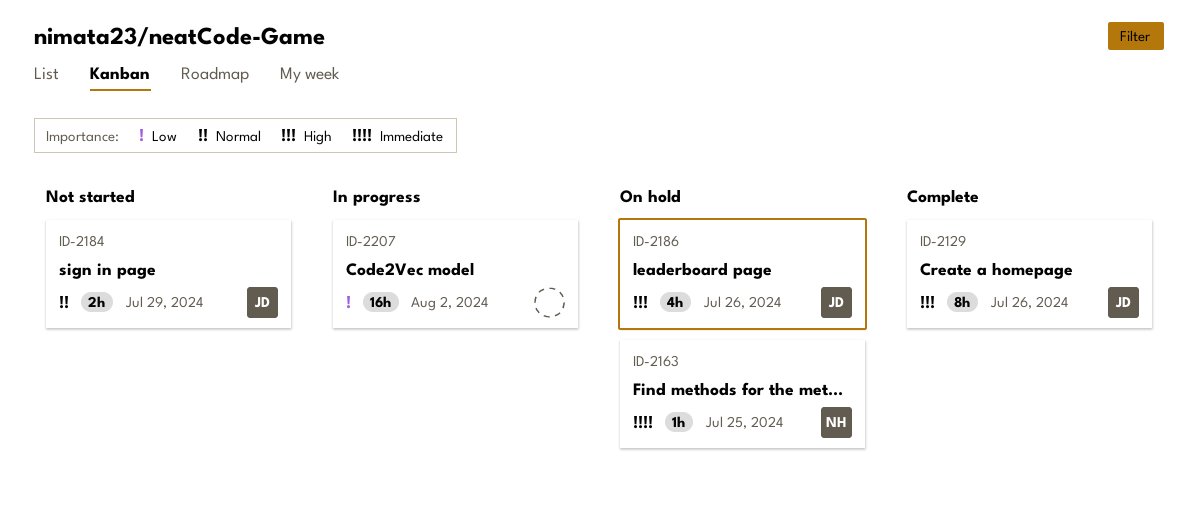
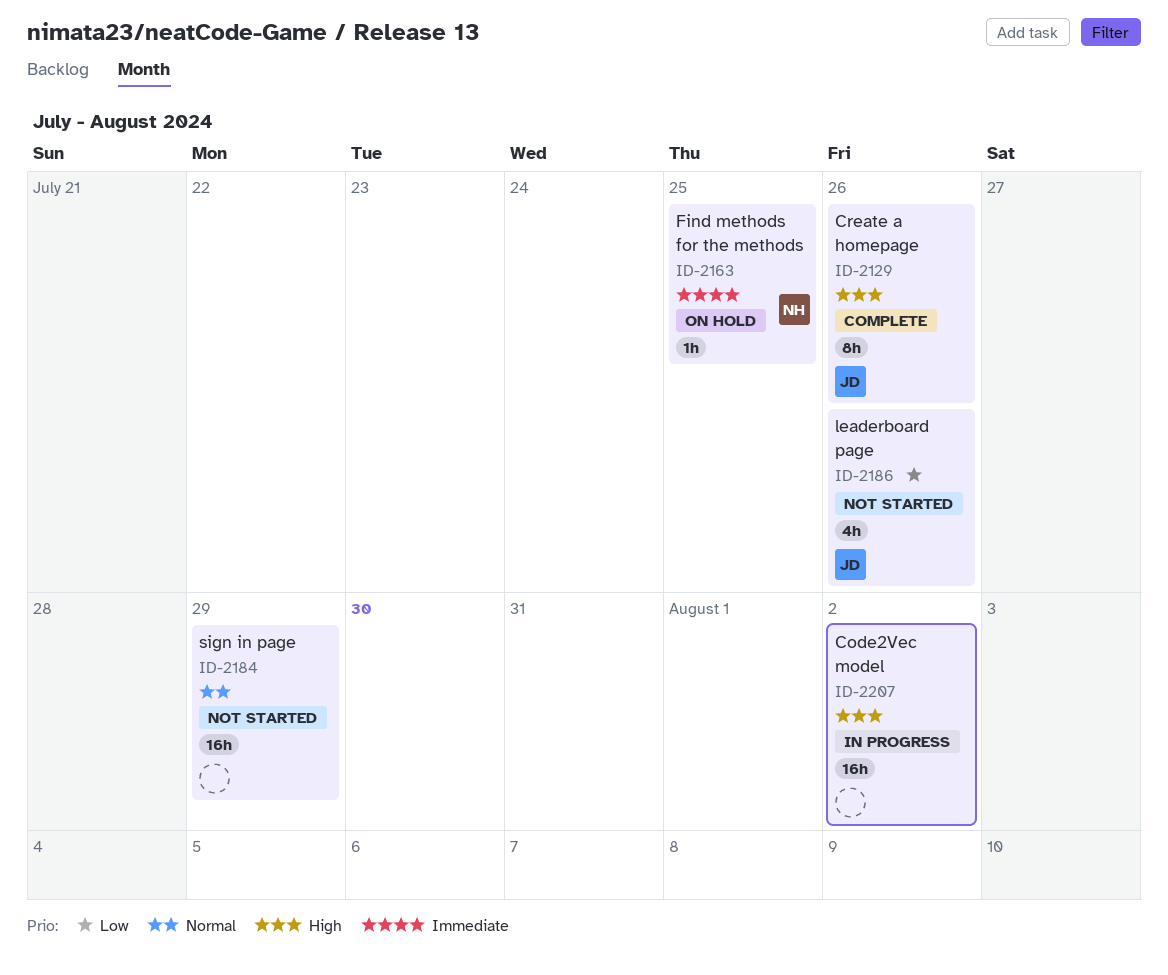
ID-2184, owner: JD -> none
ID-2184, estimate: 2h -> 16h
ID-2186, status: On hold -> Not started
ID-2186, priority: High -> Low
ID-2207, priority: Low -> High

